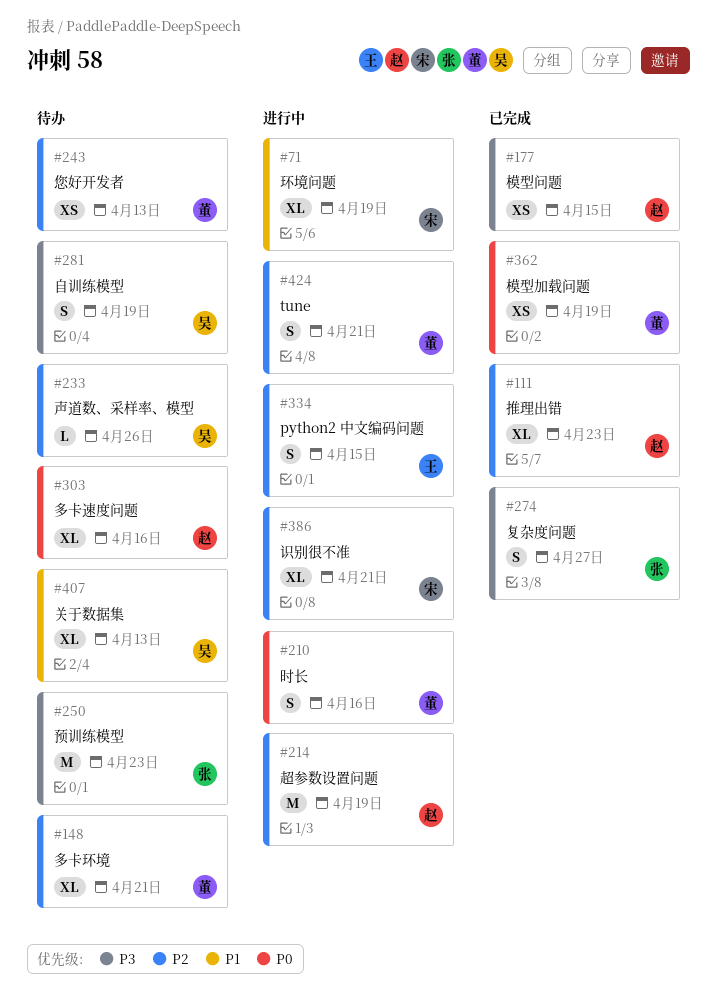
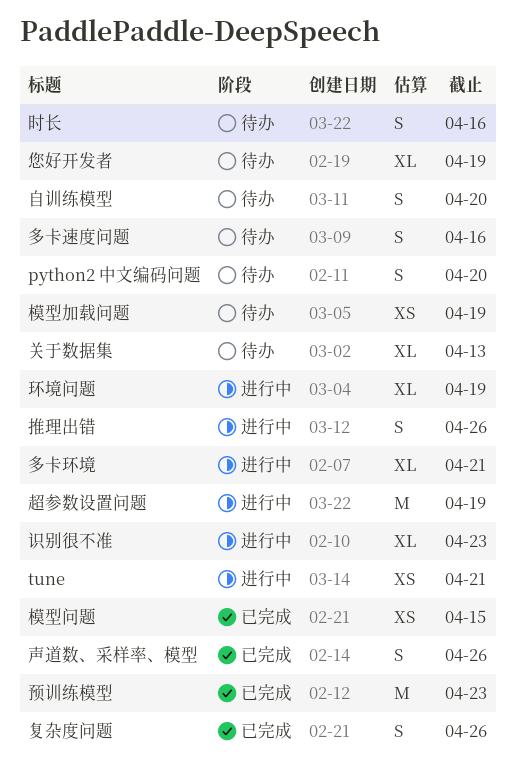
python2 中文编码问题, status: 进行中 -> 待办
python2 中文编码问题, due: Apr 15 -> Apr 20
tune, estimate: S -> XS
声道数、采样率、模型, status: 待办 -> 已完成
声道数、采样率、模型, estimate: L -> S
复杂度问题, due: Apr 27 -> Apr 26
多卡环境, status: 待办 -> 进行中
多卡速度问题, estimate: XL -> S
您好开发者, estimate: XS -> XL
您好开发者, due: Apr 13 -> Apr 19
推理出错, status: 已完成 -> 进行中
推理出错, estimate: XL -> S
推理出错, due: Apr 23 -> Apr 26
时长, status: 进行中 -> 待办
模型加载问题, status: 已完成 -> 待办
自训练模型, due: Apr 19 -> Apr 20
识别很不准, due: Apr 21 -> Apr 23
预训练模型, status: 待办 -> 已完成

